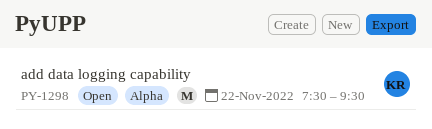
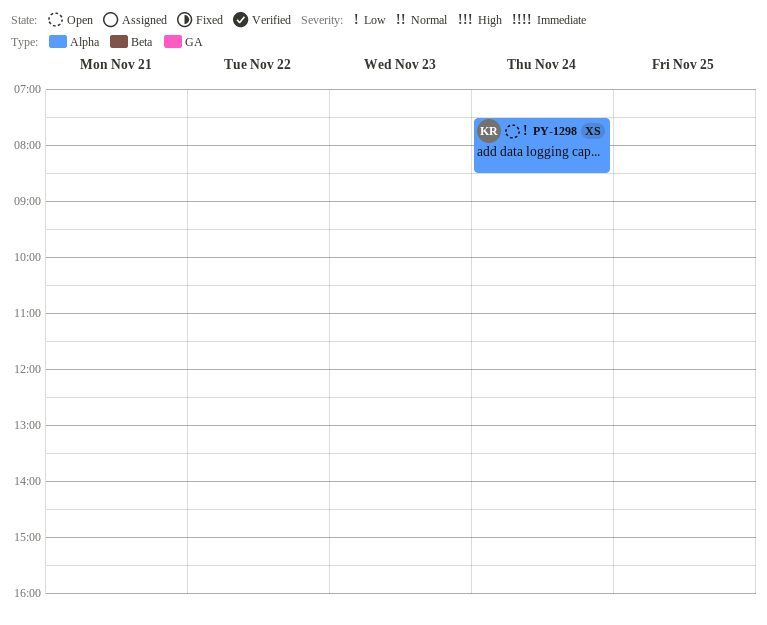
PY-1298, estimate: M -> XS
PY-1298, day: Nov 22 -> Nov 24
PY-1298, ends: 09:30 -> 08:30

